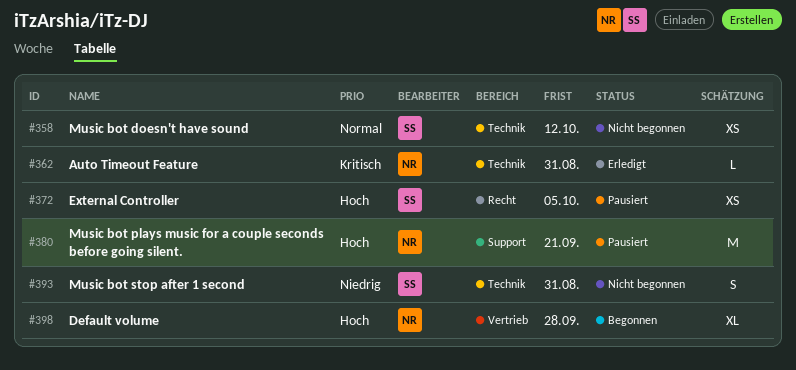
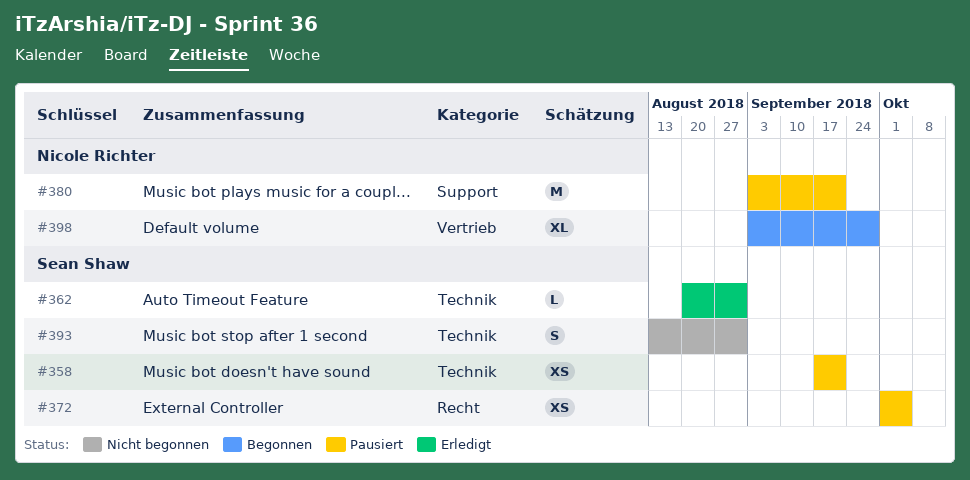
#358, status: Nicht begonnen -> Pausiert
#358, due: Oct 12 -> Sep 21
#362, owner: Nicole Richter -> Sean Shaw

